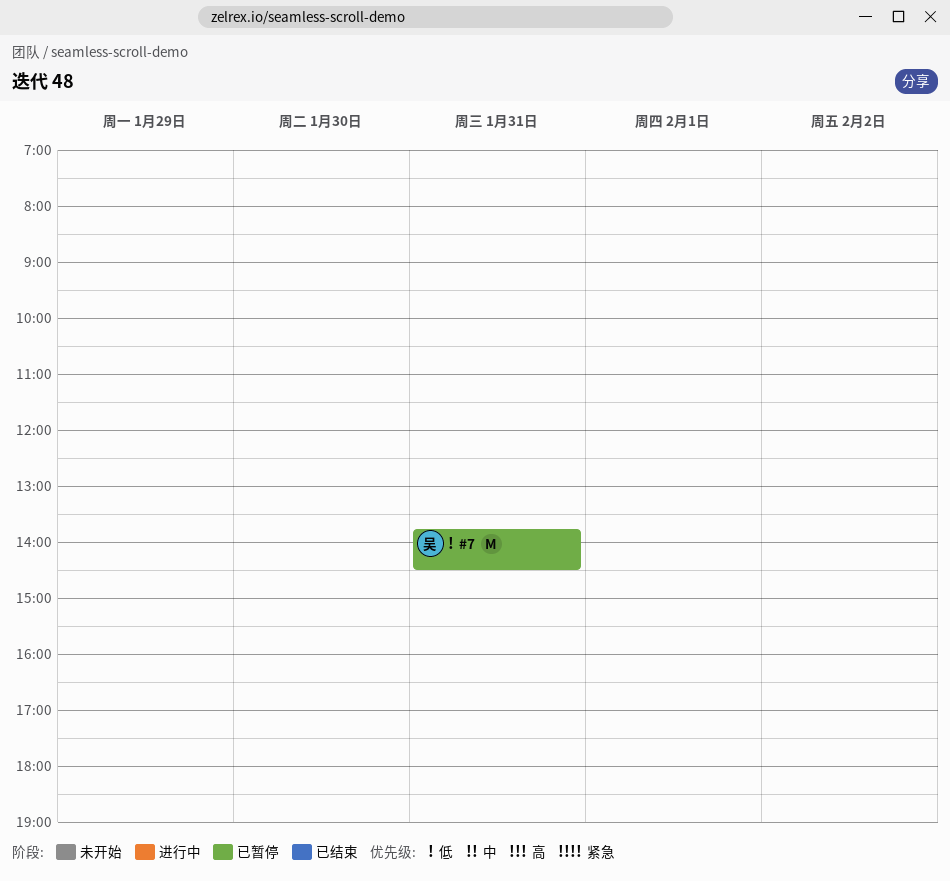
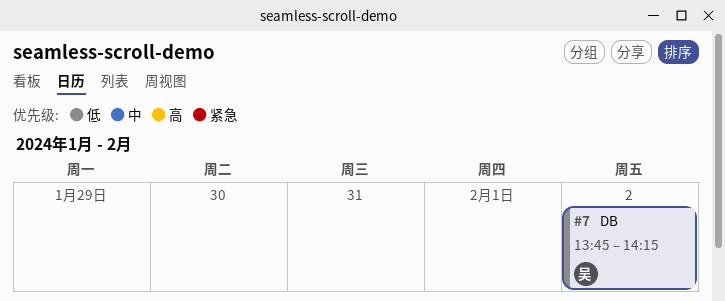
#7, day: Jan 31 -> Feb 2
#7, ends: 14:30 -> 14:15

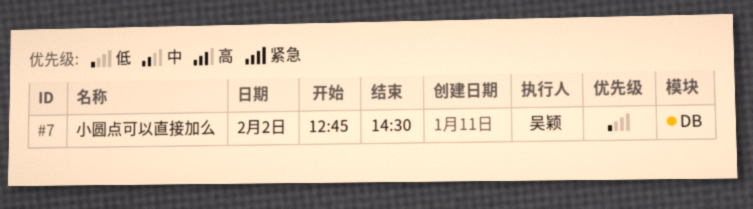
#7, begins: 13:45 -> 12:45
#7, ends: 14:15 -> 14:30

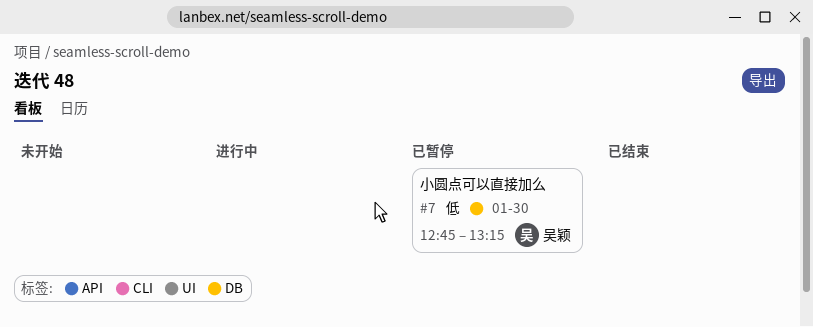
#7, day: Feb 2 -> Jan 30
#7, ends: 14:30 -> 13:15

